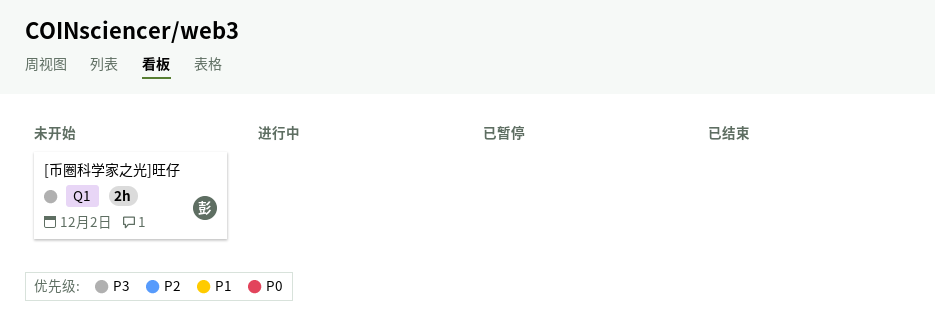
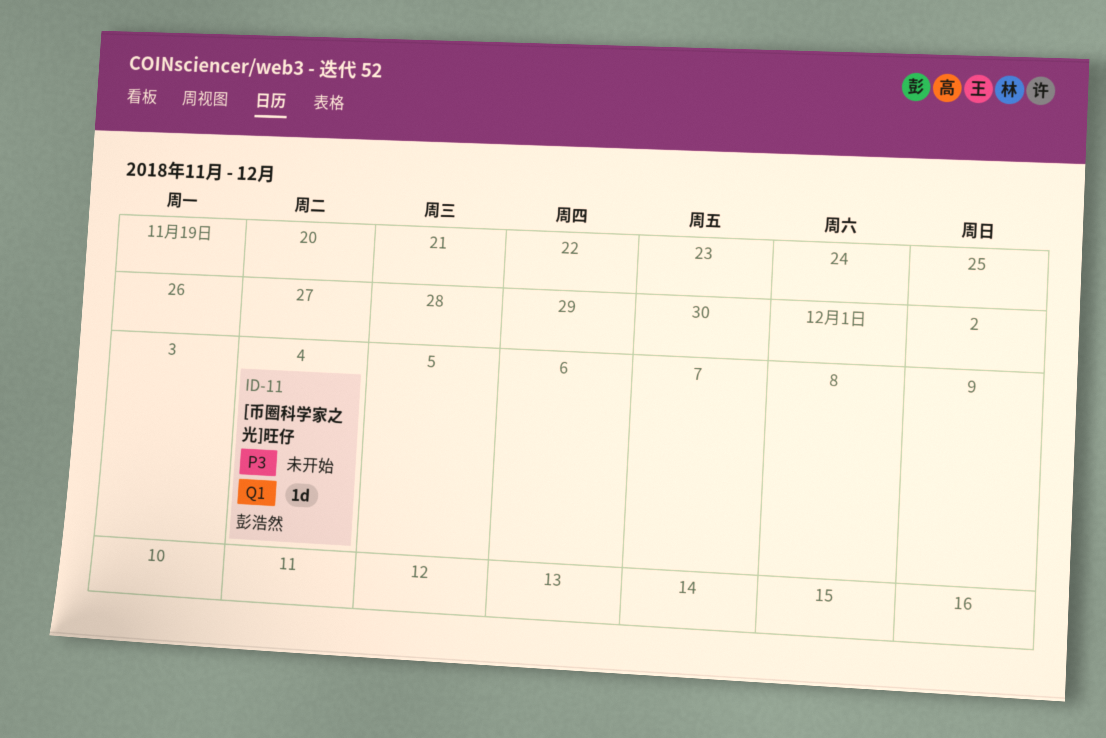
[币圈科学家之光]旺仔, estimate: 2h -> 1d
[币圈科学家之光]旺仔, due: Dec 2 -> Dec 4

